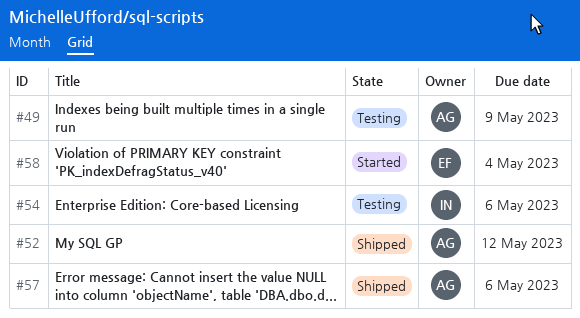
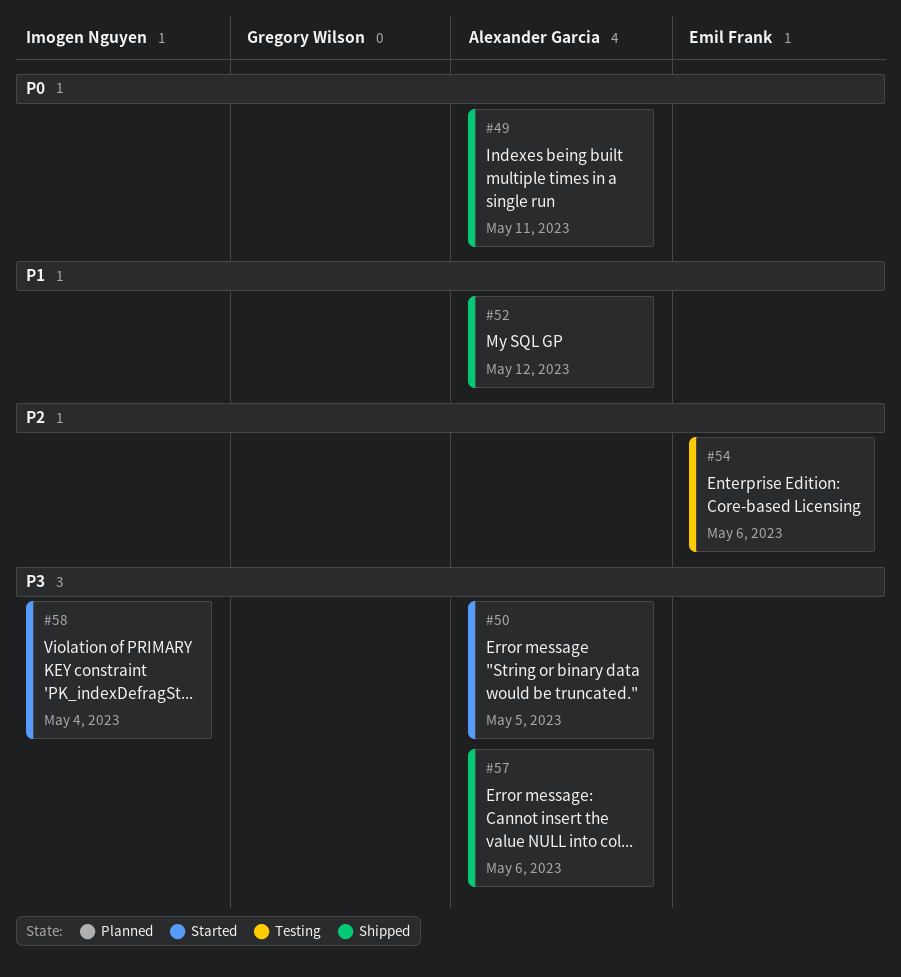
#49, status: Testing -> Shipped
#49, due: May 9 -> May 11
#50: none -> present
#54, owner: Imogen Nguyen -> Emil Frank
#58, owner: Emil Frank -> Imogen Nguyen

